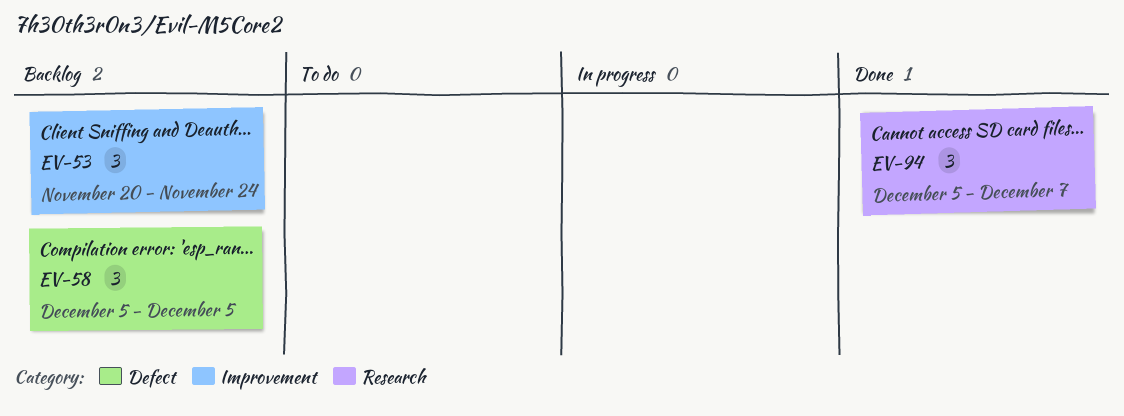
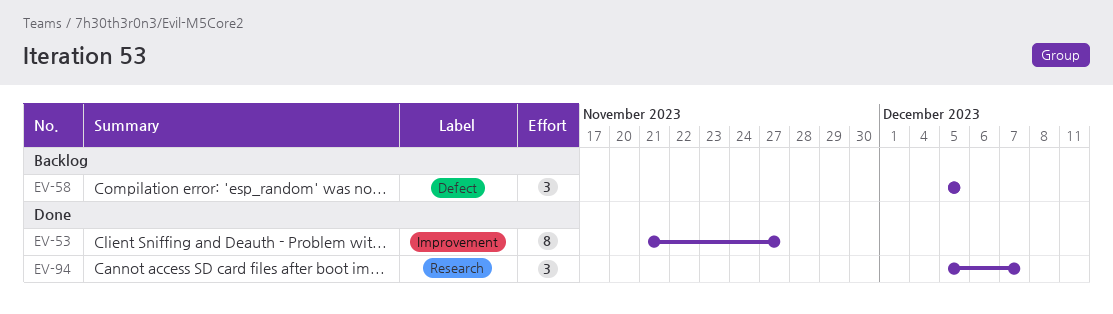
EV-53, status: Backlog -> Done
EV-53, estimate: 3 -> 8
EV-53, start: Nov 20 -> Nov 21
EV-53, due: Nov 24 -> Nov 27

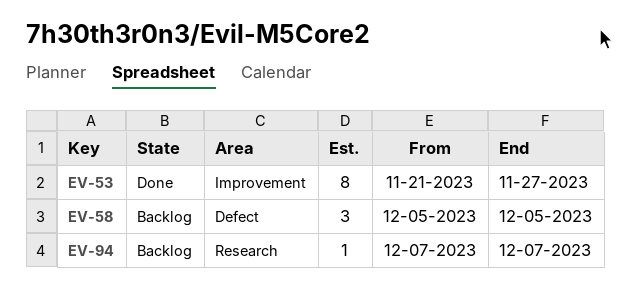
EV-94, status: Done -> Backlog
EV-94, estimate: 3 -> 1
EV-94, start: Dec 5 -> Dec 7

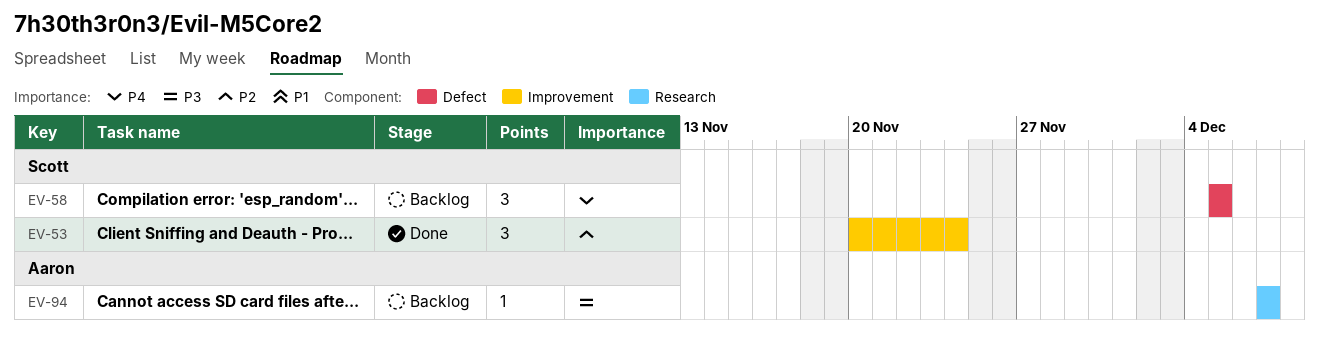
EV-53, estimate: 8 -> 3
EV-53, start: Nov 21 -> Nov 20
EV-53, due: Nov 27 -> Nov 24

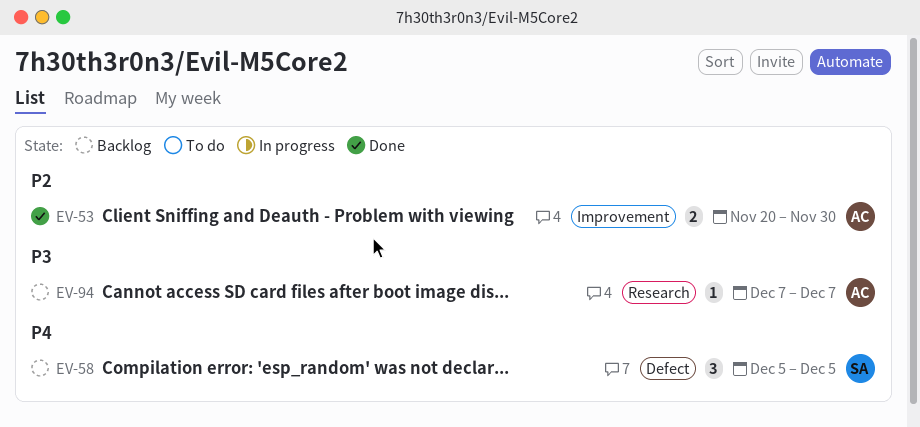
EV-53, owner: Scott -> Aaron
EV-53, estimate: 3 -> 2
EV-53, due: Nov 24 -> Nov 30

